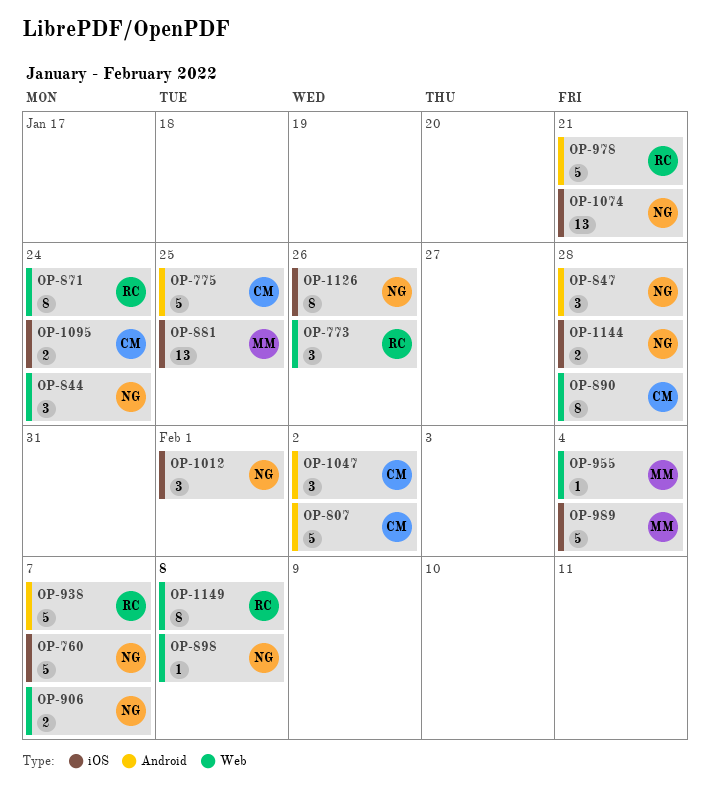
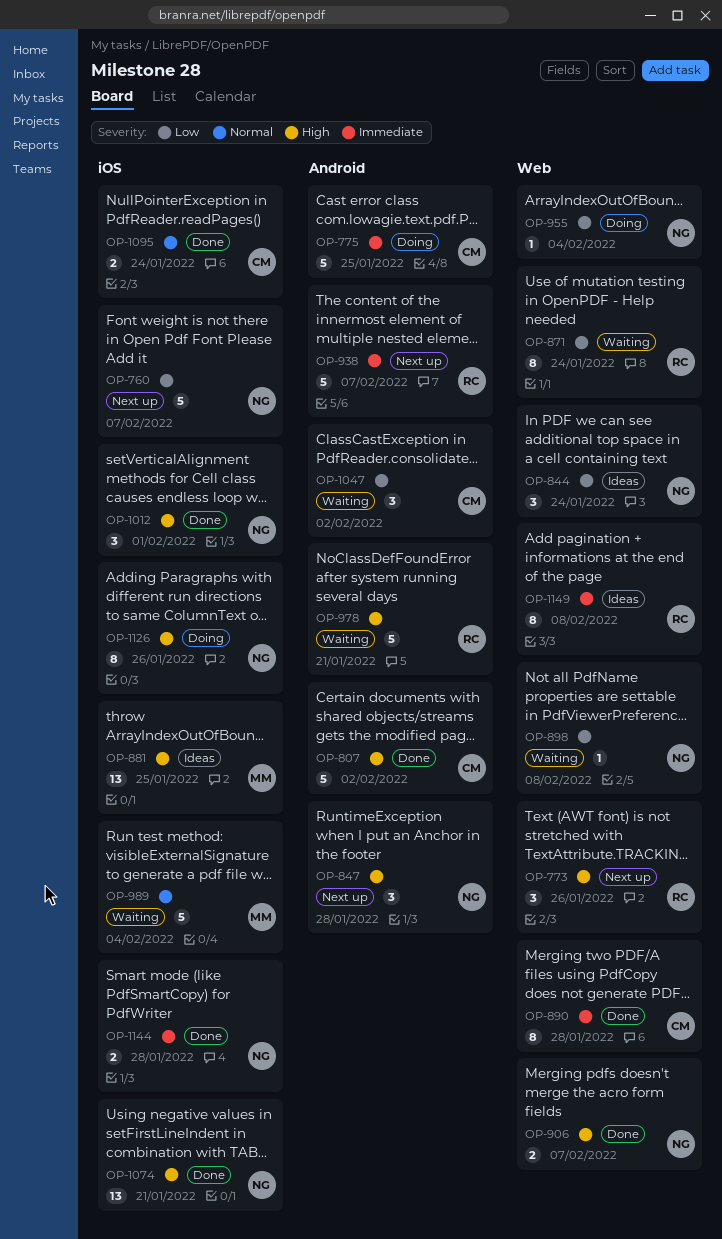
OP-955, owner: MM -> NG

